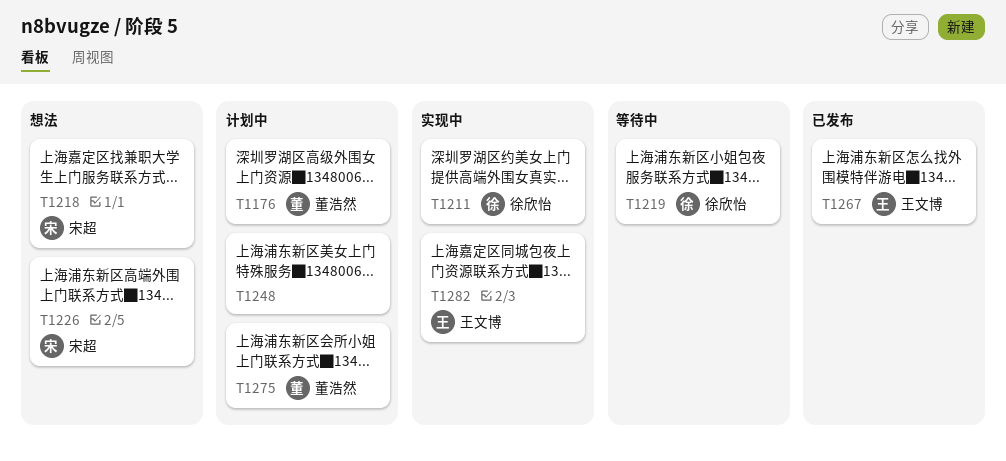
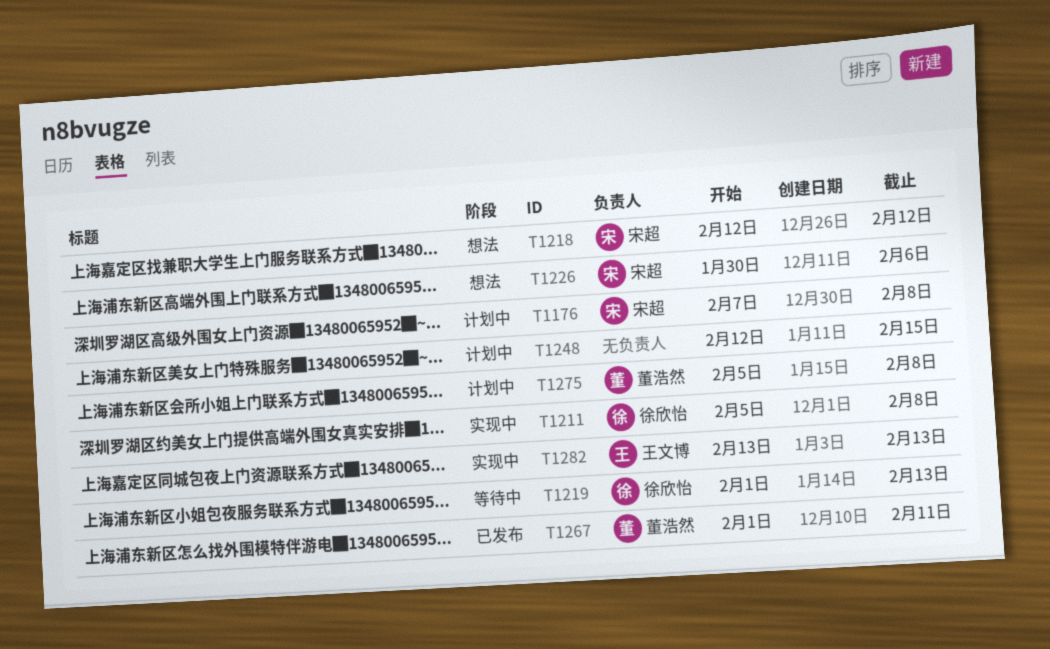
T1176, owner: 董浩然 -> 宋超
T1267, owner: 王文博 -> 董浩然

